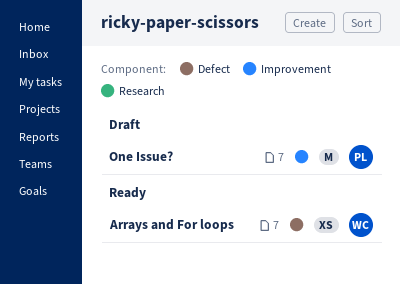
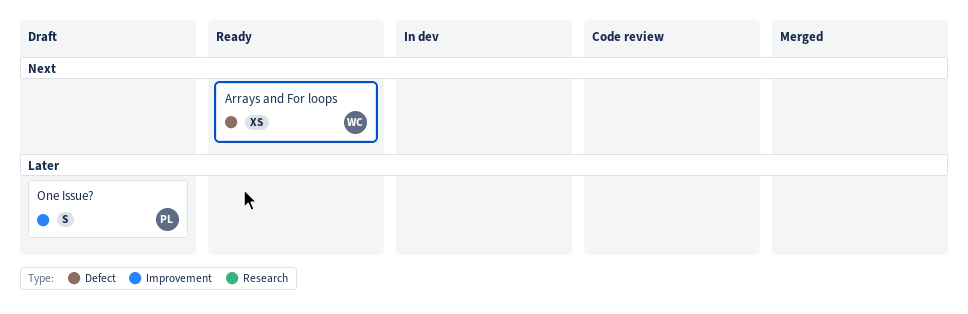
One Issue?, estimate: M -> S

